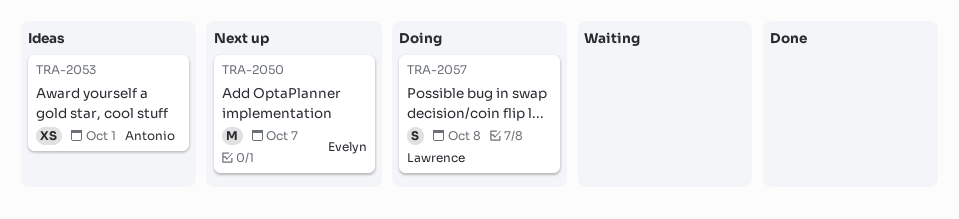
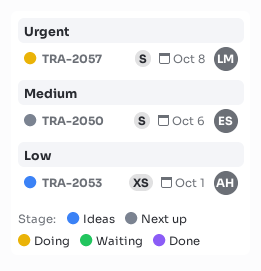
TRA-2050, estimate: M -> S
TRA-2050, due: Oct 7 -> Oct 6

